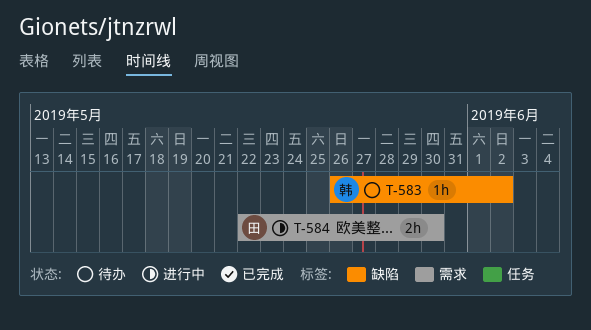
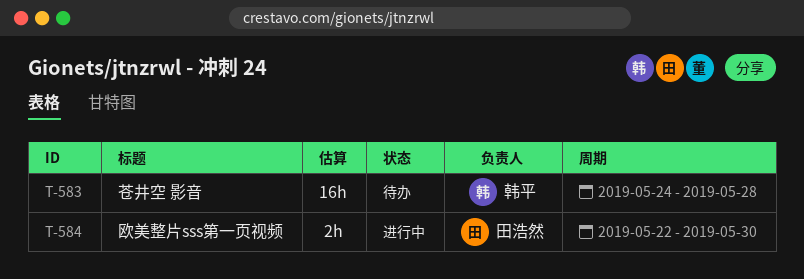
T-583, estimate: 1h -> 16h
T-583, start: May 26 -> May 24
T-583, due: Jun 2 -> May 28

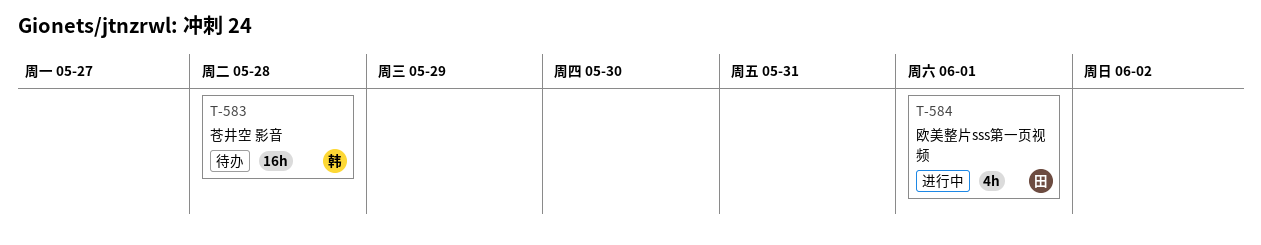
T-584, estimate: 2h -> 4h
T-584, due: May 30 -> Jun 1

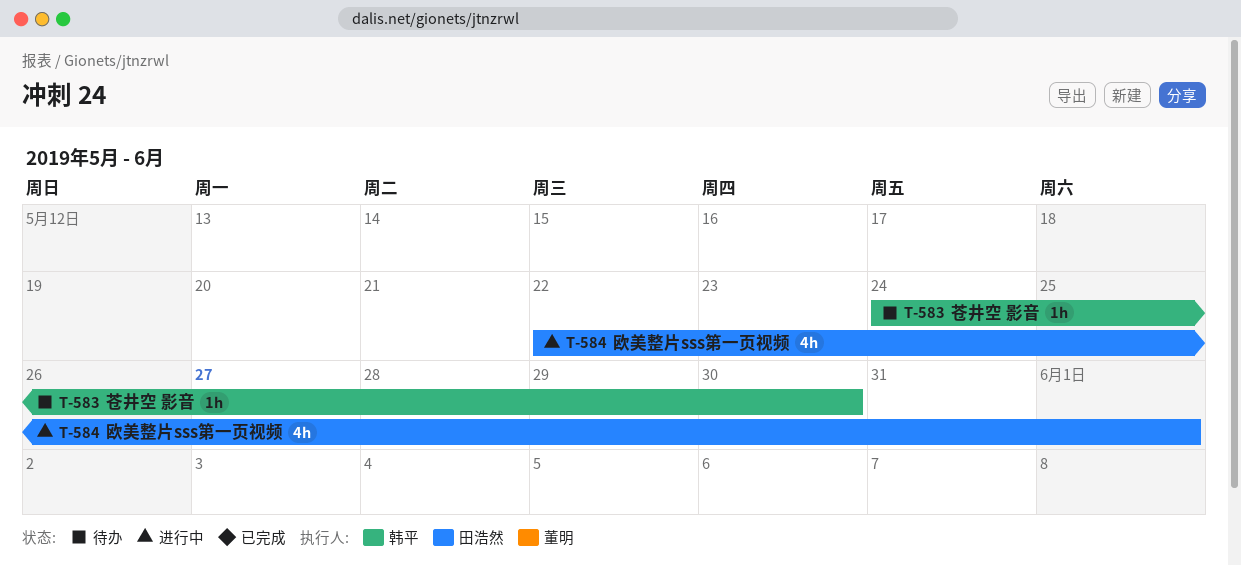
T-583, estimate: 16h -> 1h
T-583, due: May 28 -> May 30

